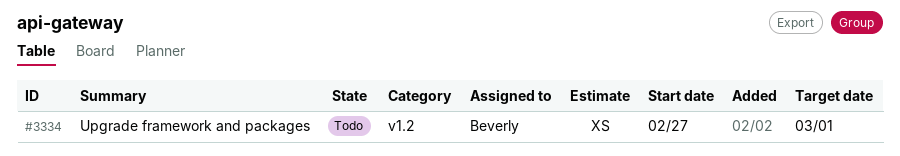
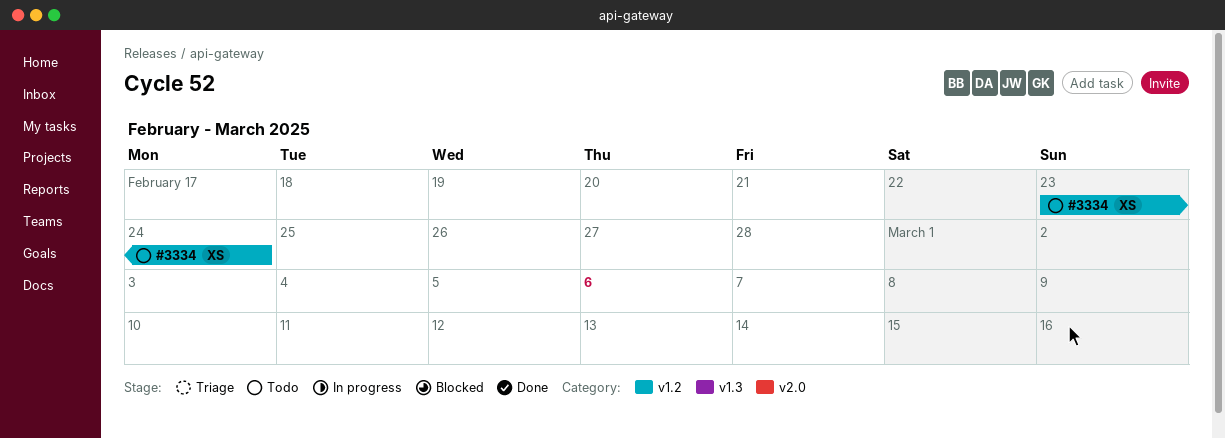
#3334, start: Feb 27 -> Feb 23
#3334, due: Mar 1 -> Feb 24

